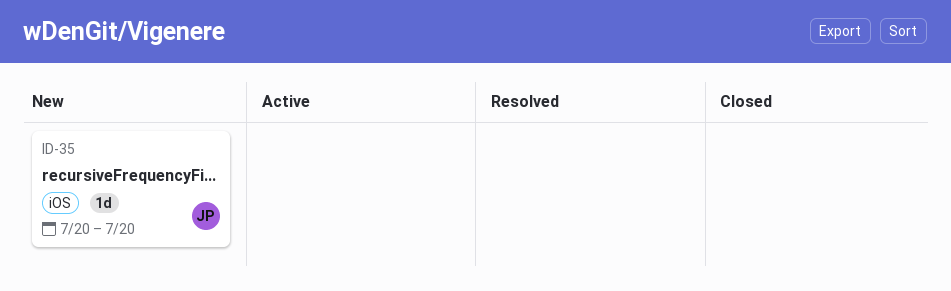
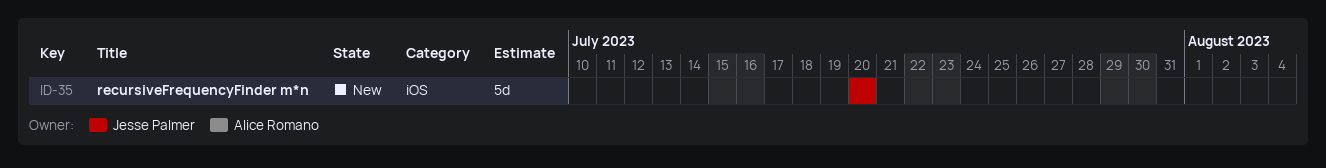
ID-35, estimate: 1d -> 5d

